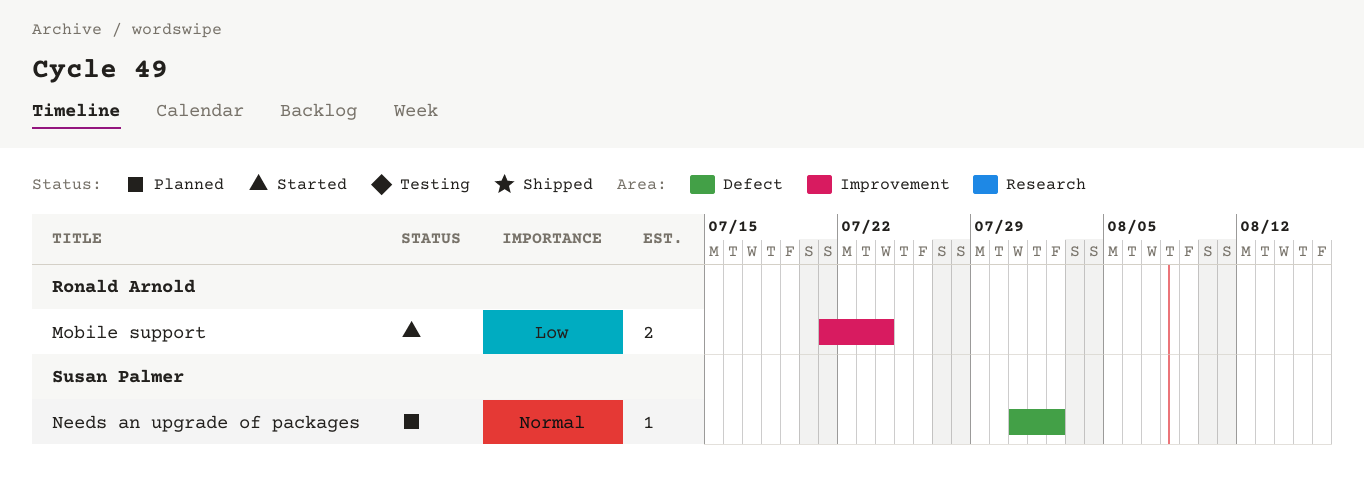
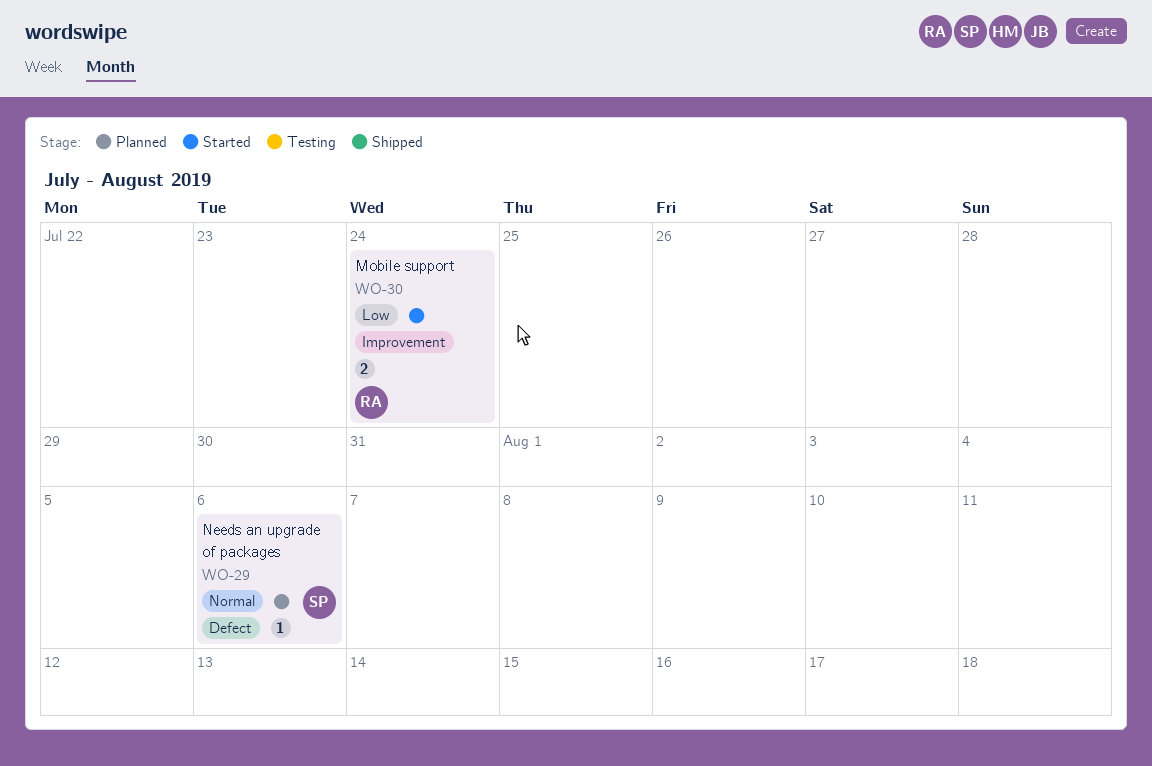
Needs an upgrade of packages, due: Aug 2 -> Aug 6

